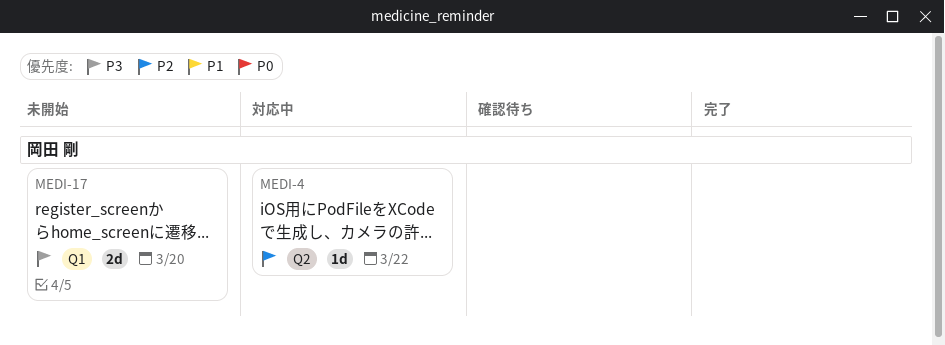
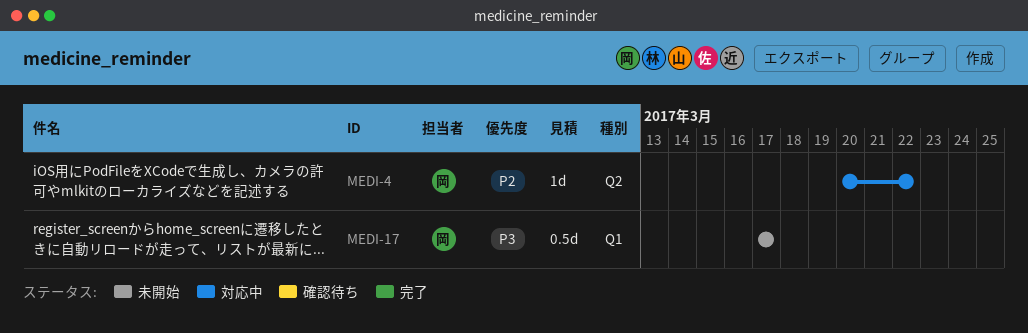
MEDI-17, estimate: 2d -> 0.5d
MEDI-17, due: Mar 20 -> Mar 17

